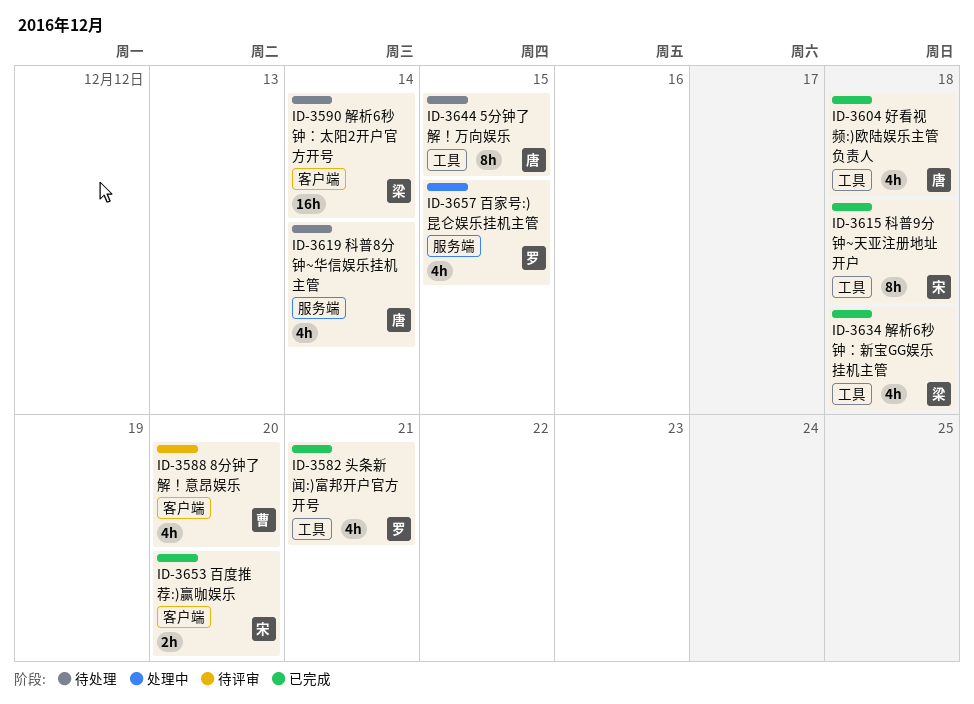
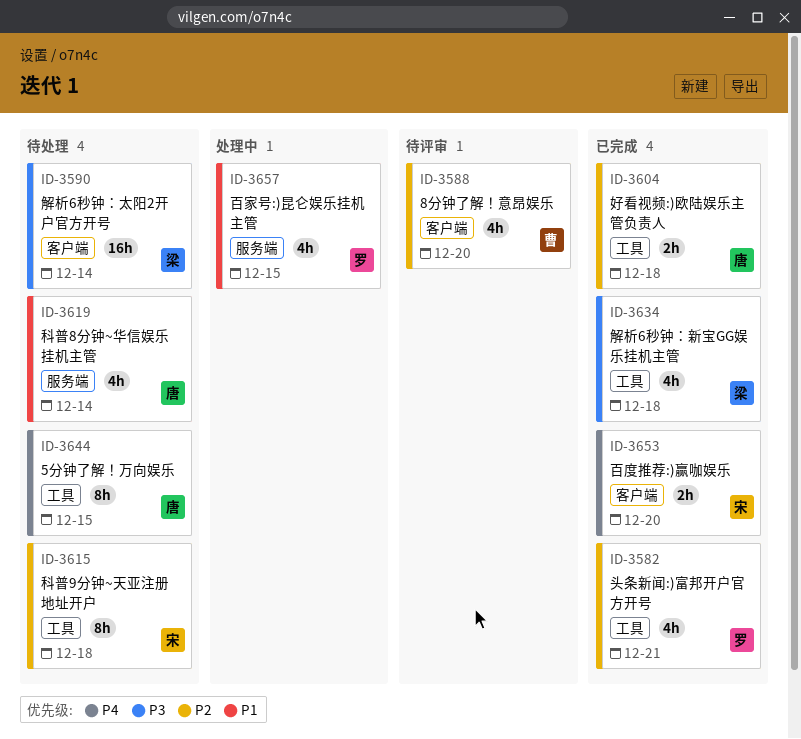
ID-3604, estimate: 4h -> 2h
ID-3615, status: 已完成 -> 待处理

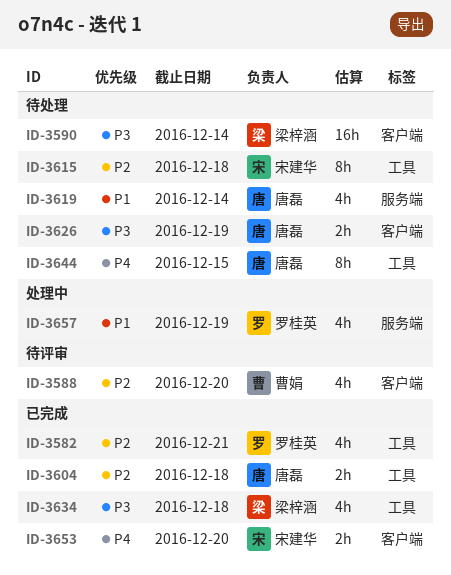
ID-3626: none -> present
ID-3657, due: Dec 15 -> Dec 19

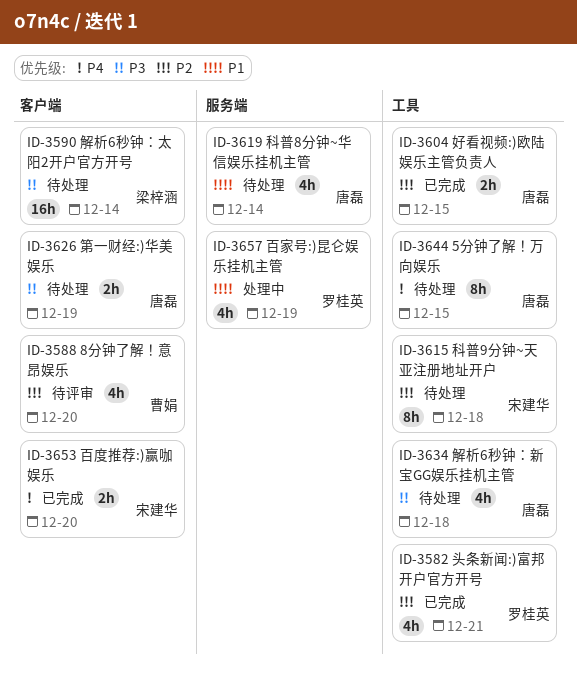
ID-3604, due: Dec 18 -> Dec 15
ID-3634, status: 已完成 -> 待处理
ID-3634, owner: 梁梓涵 -> 唐磊

